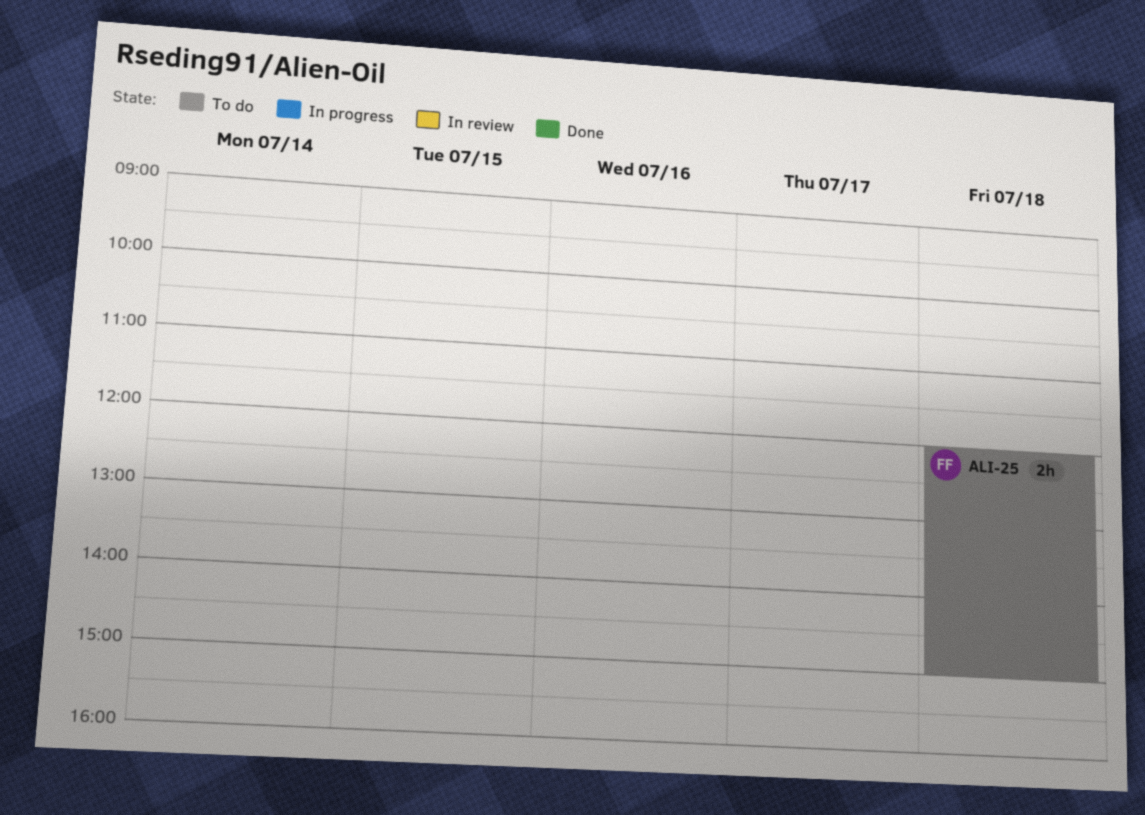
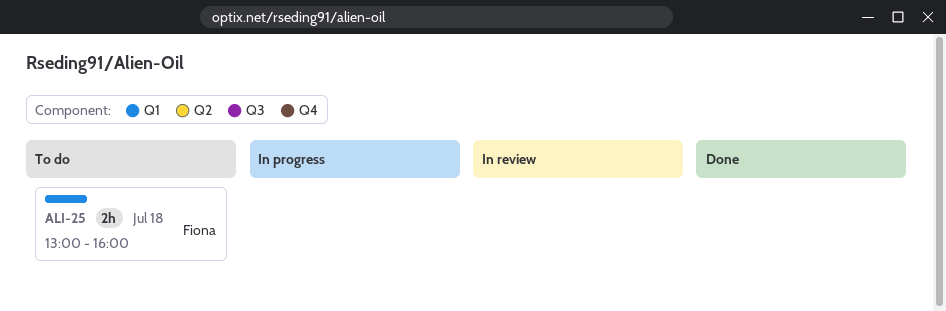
ALI-25, begins: 12:00 -> 13:00
ALI-25, ends: 15:00 -> 16:00

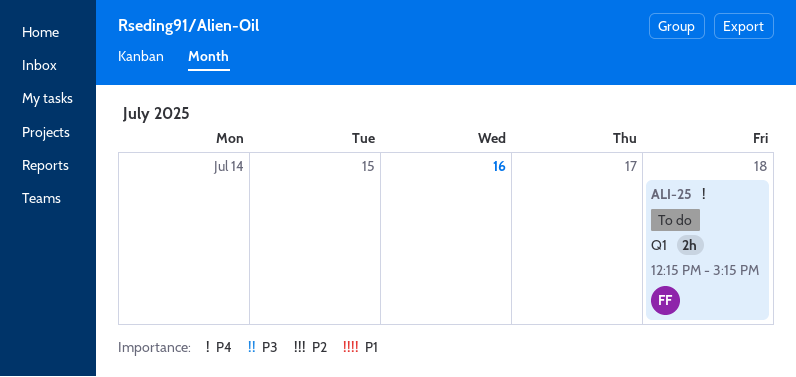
ALI-25, begins: 13:00 -> 12:15
ALI-25, ends: 16:00 -> 15:15

